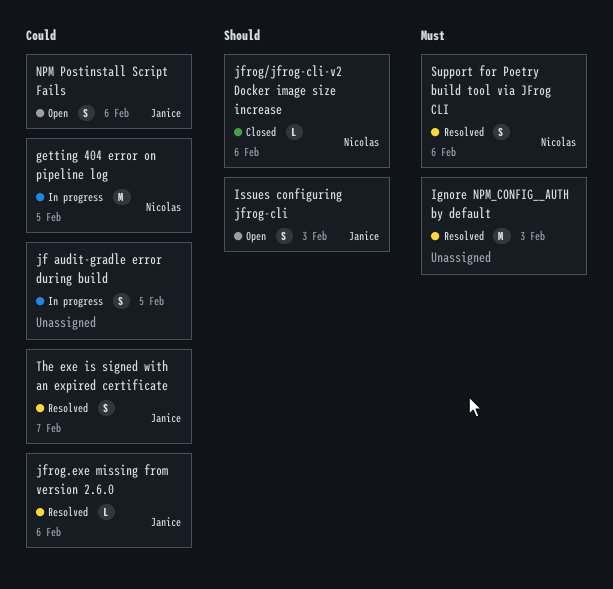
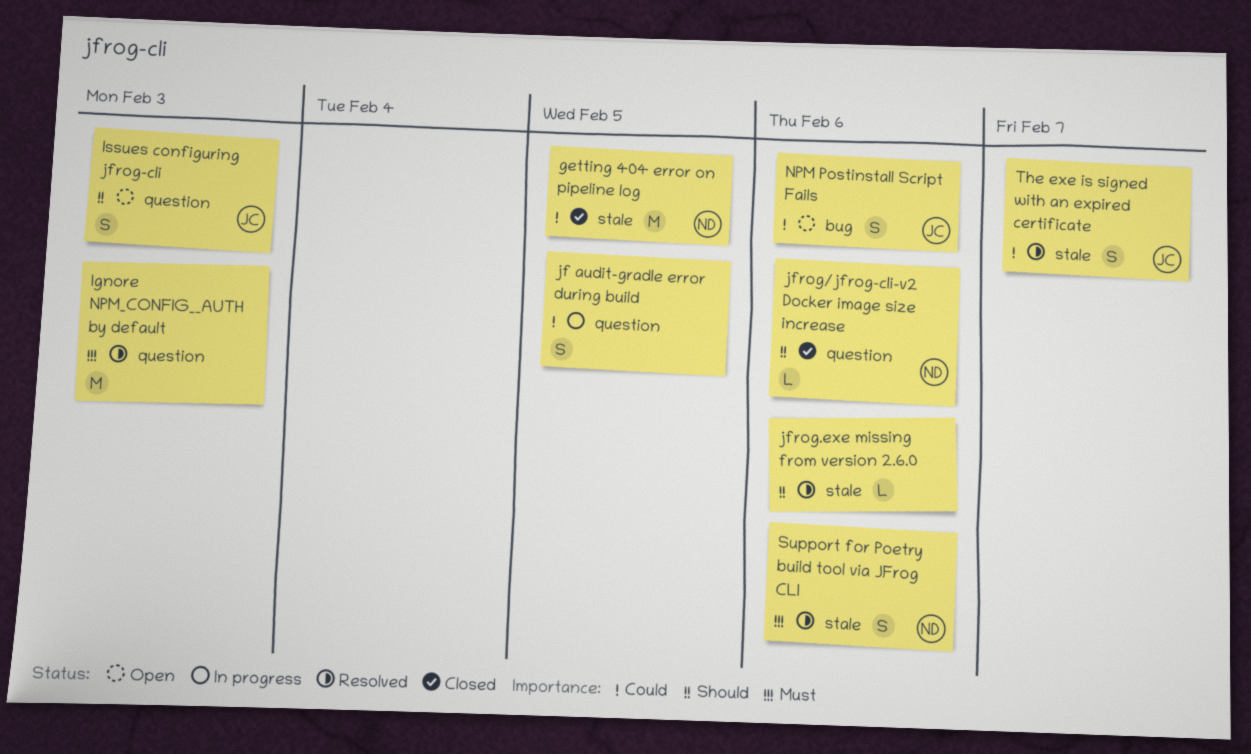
getting 404 error on pipeline log, status: In progress -> Closed
jfrog.exe missing from version 2.6.0, owner: Janice -> none
jfrog.exe missing from version 2.6.0, priority: Could -> Should

